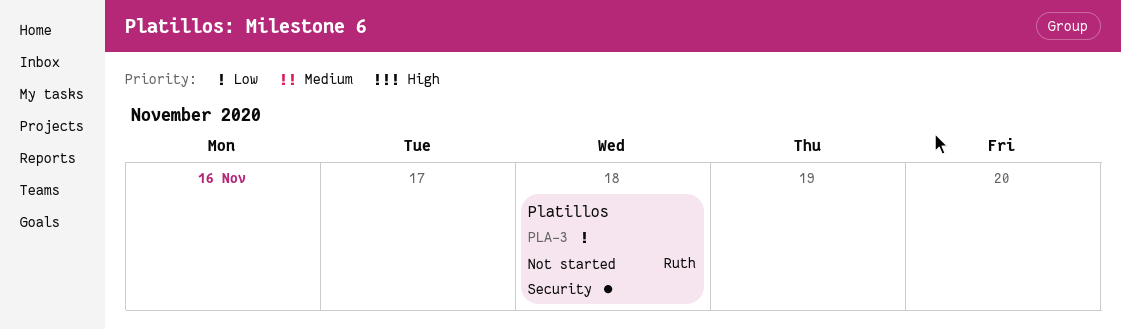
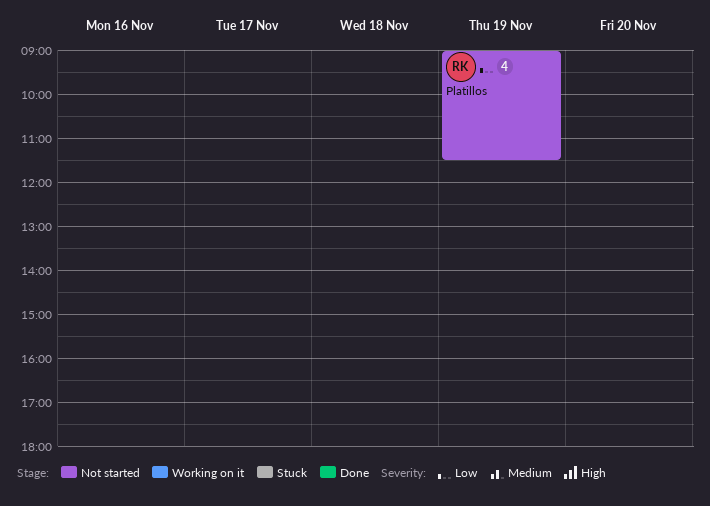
Platillos, estimate: 1 -> 4
Platillos, day: Nov 18 -> Nov 19

